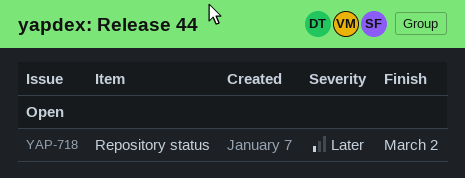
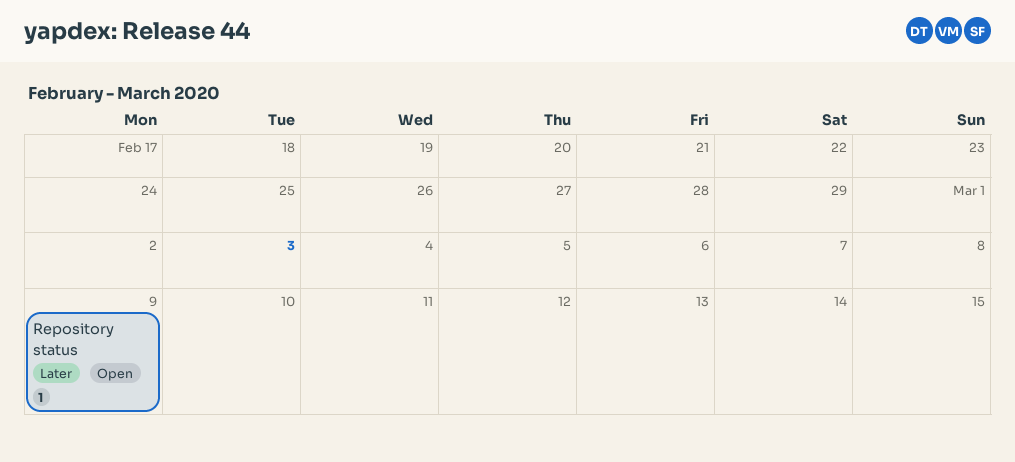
Repository status, due: Mar 2 -> Mar 9

